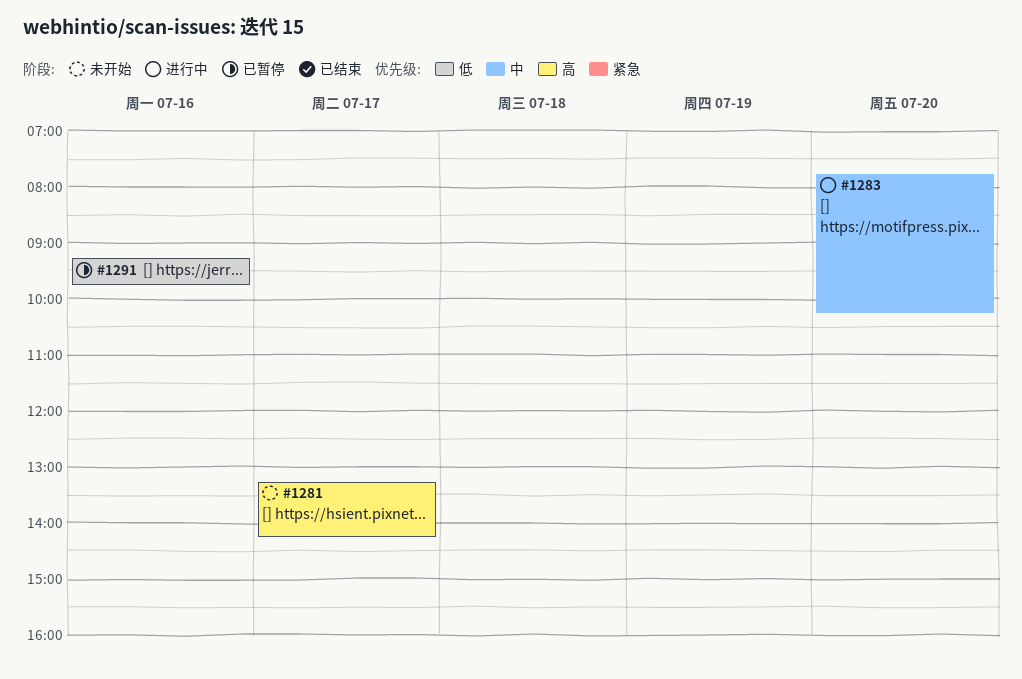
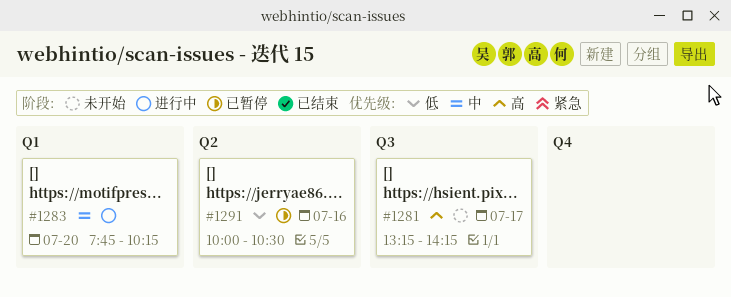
#1291, begins: 09:15 -> 10:00
#1291, ends: 09:45 -> 10:30

